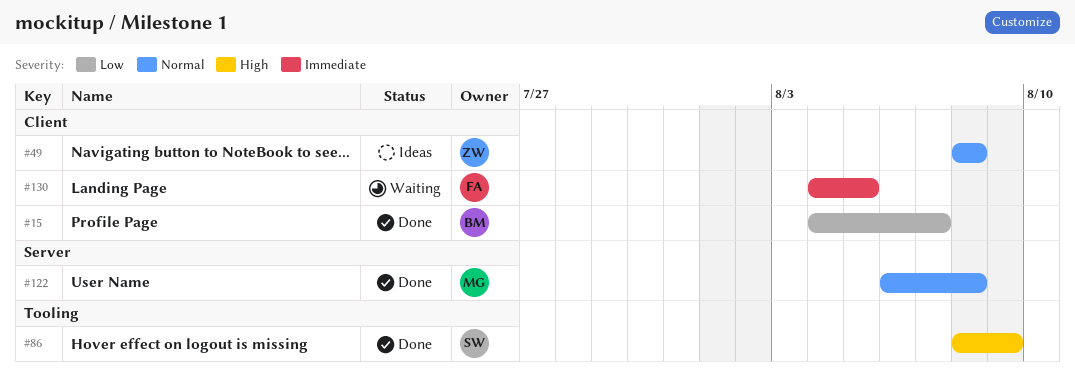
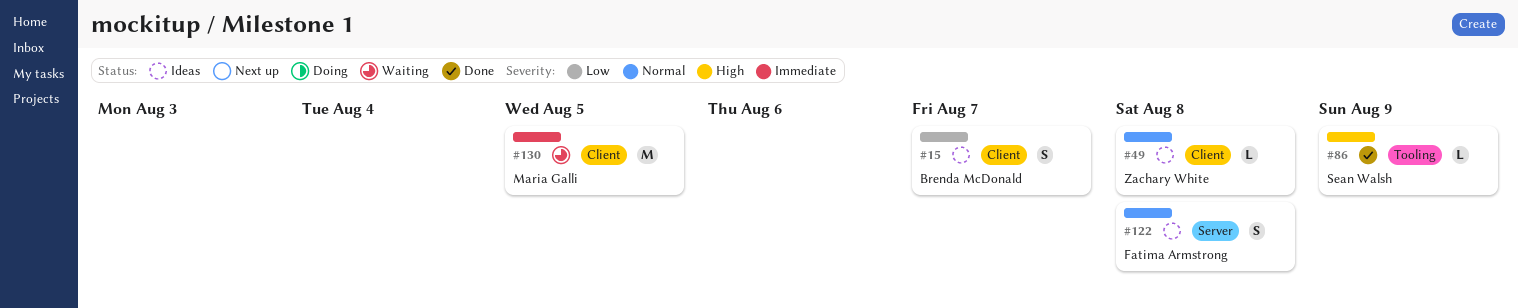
#15, status: Done -> Ideas
#122, status: Done -> Ideas
#122, owner: Maria Galli -> Fatima Armstrong
#130, owner: Fatima Armstrong -> Maria Galli

